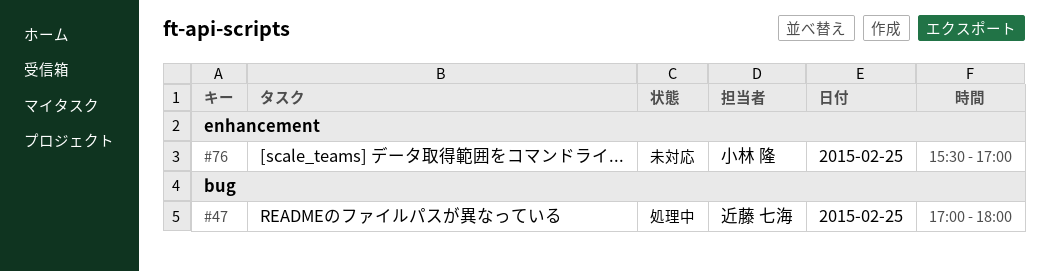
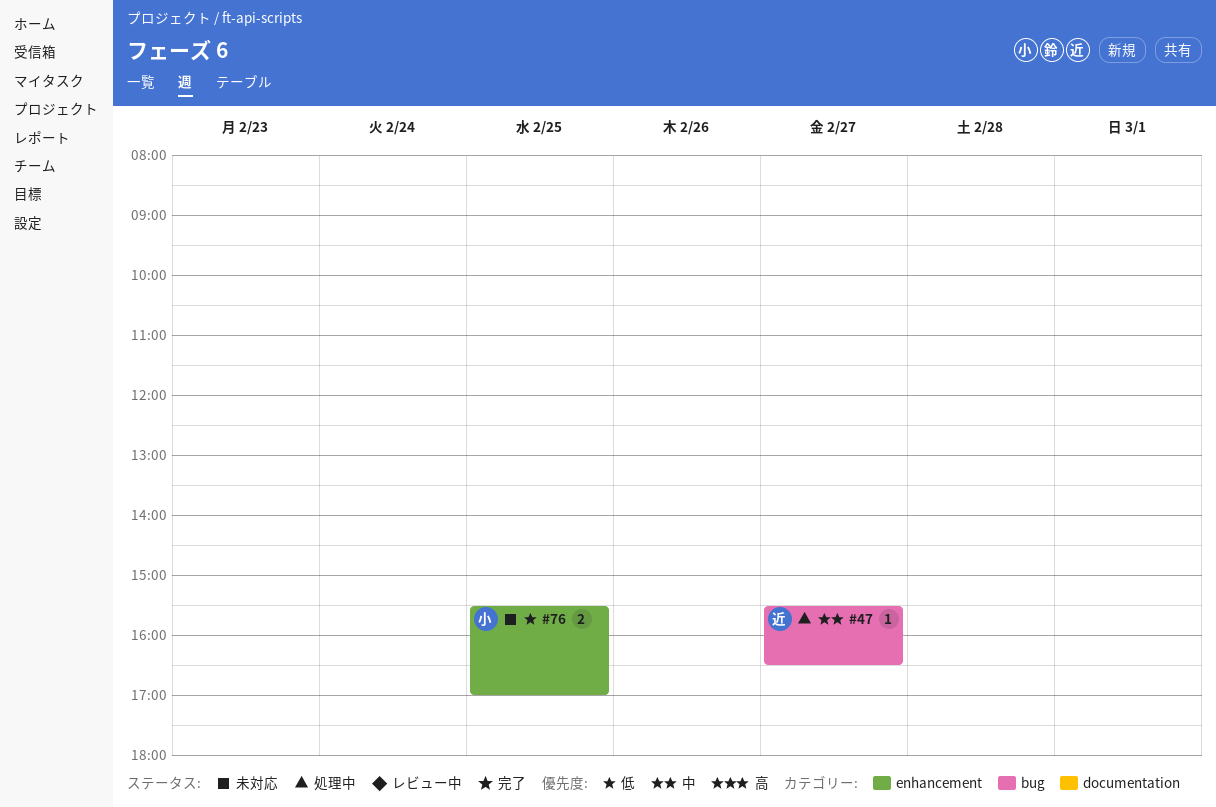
#47, day: Feb 25 -> Feb 27
#47, begins: 17:00 -> 15:30
#47, ends: 18:00 -> 16:30

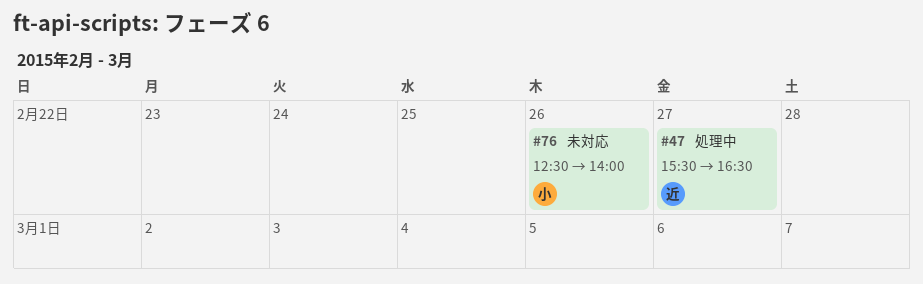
#76, day: Feb 25 -> Feb 26
#76, begins: 15:30 -> 12:30
#76, ends: 17:00 -> 14:00

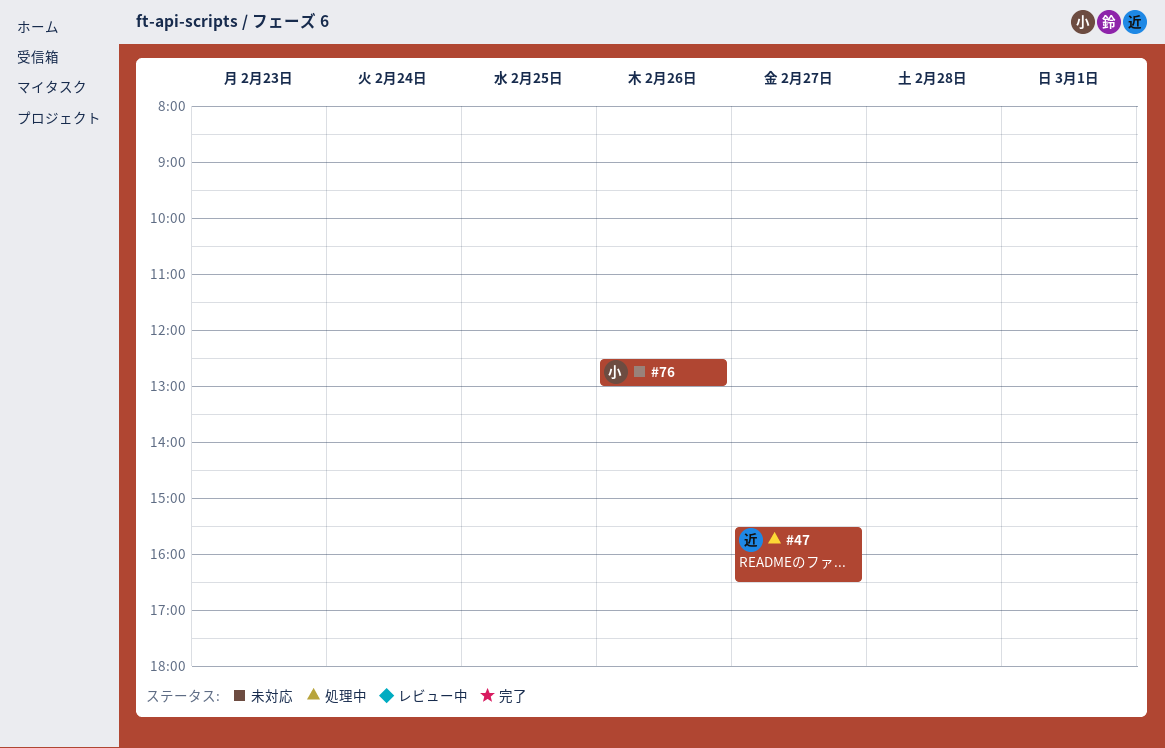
#76, ends: 14:00 -> 13:00

